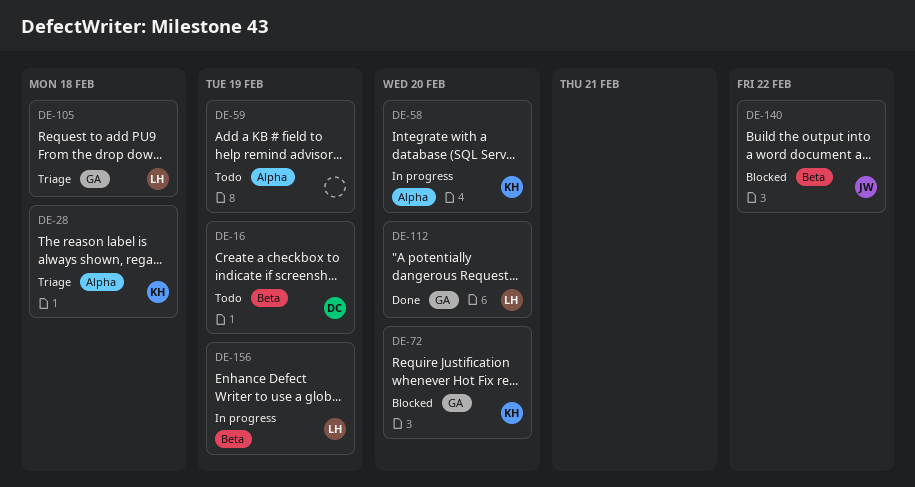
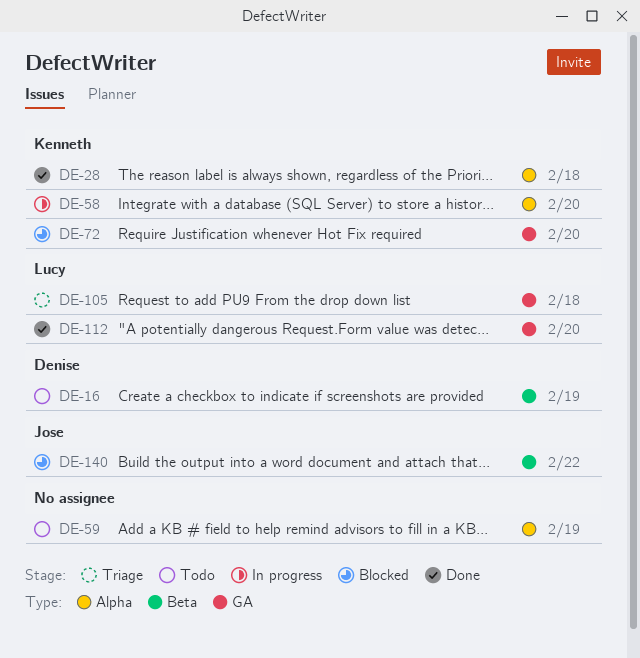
DE-28, status: Triage -> Done
DE-156: present -> none

